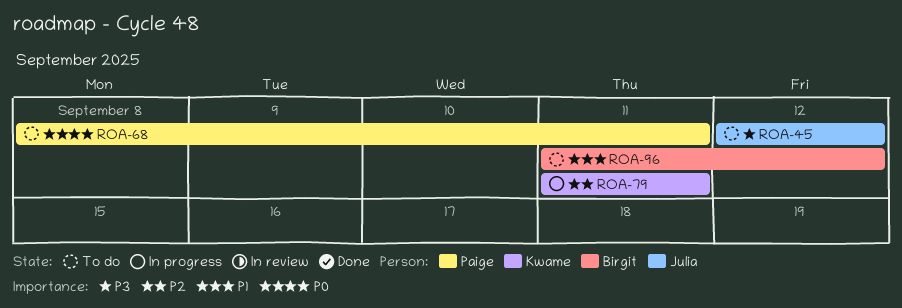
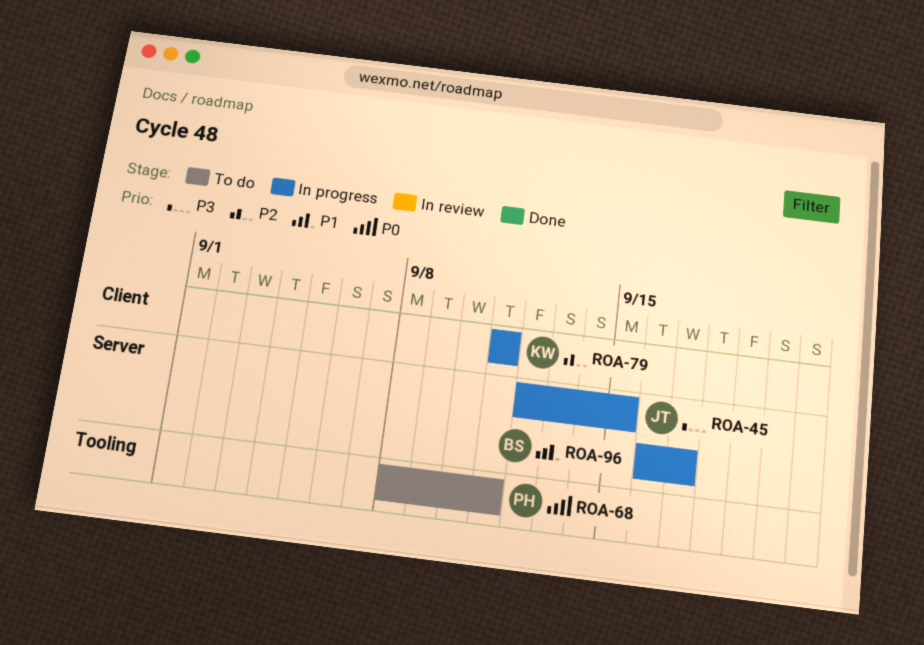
ROA-45, status: To do -> In progress
ROA-45, due: Sep 12 -> Sep 15
ROA-96, status: To do -> In progress
ROA-96, start: Sep 11 -> Sep 16
ROA-96, due: Sep 12 -> Sep 17

